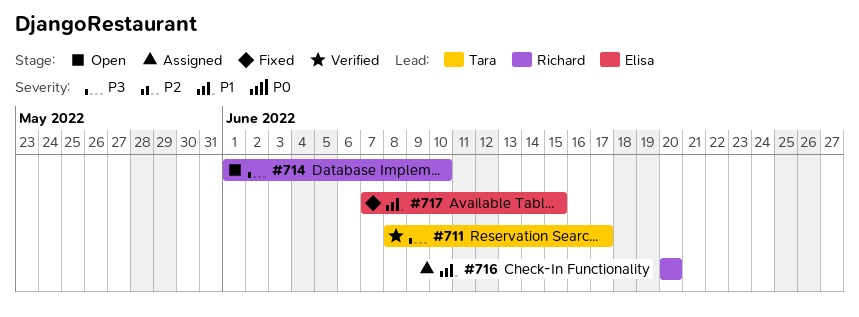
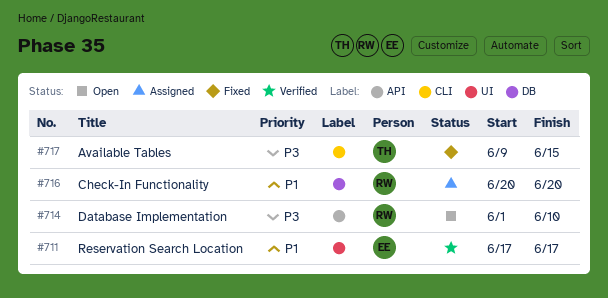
#711, owner: Tara -> Elisa
#711, priority: P3 -> P1
#711, start: Jun 8 -> Jun 17
#717, owner: Elisa -> Tara
#717, priority: P1 -> P3
#717, start: Jun 7 -> Jun 9

